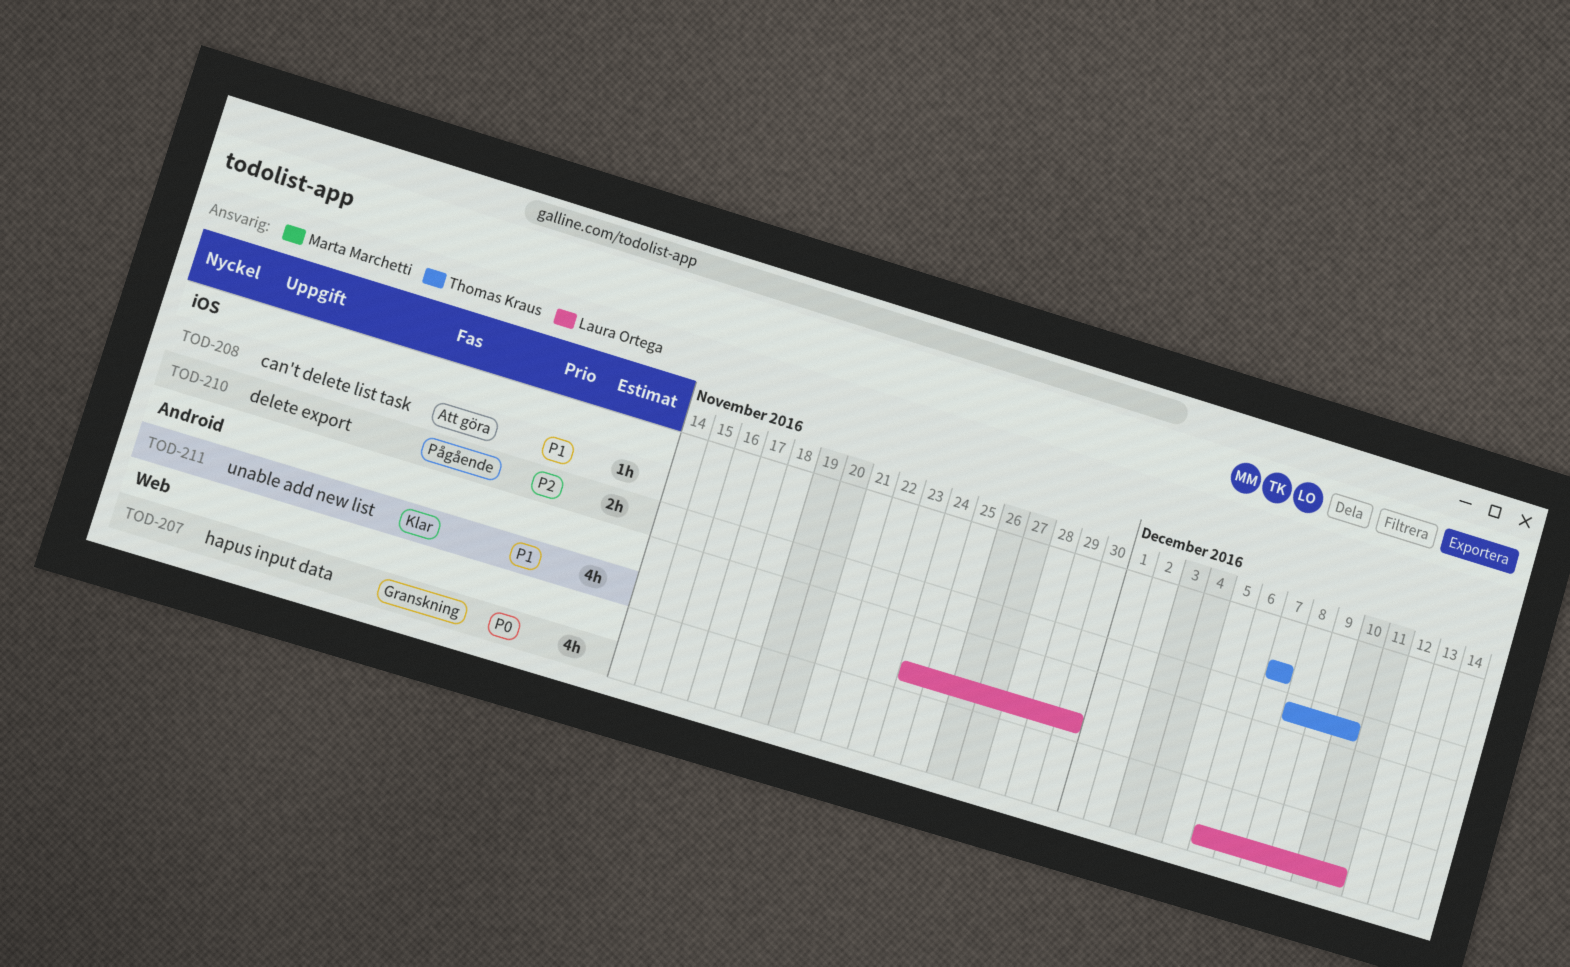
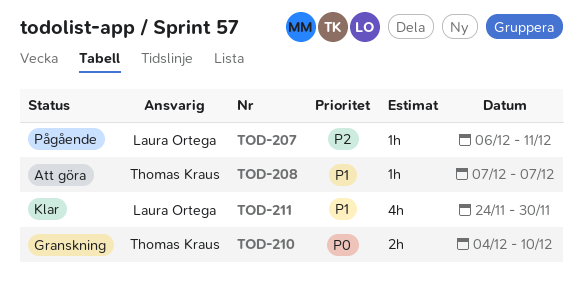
TOD-207, status: Granskning -> Pågående
TOD-207, priority: P0 -> P2
TOD-207, estimate: 4h -> 1h
TOD-210, status: Pågående -> Granskning
TOD-210, priority: P2 -> P0
TOD-210, start: Dec 8 -> Dec 4

